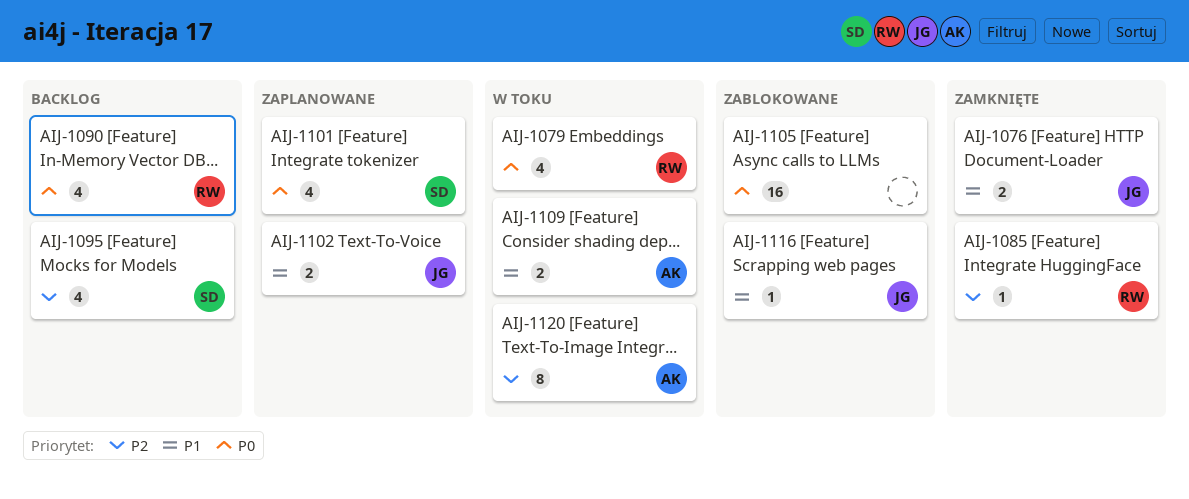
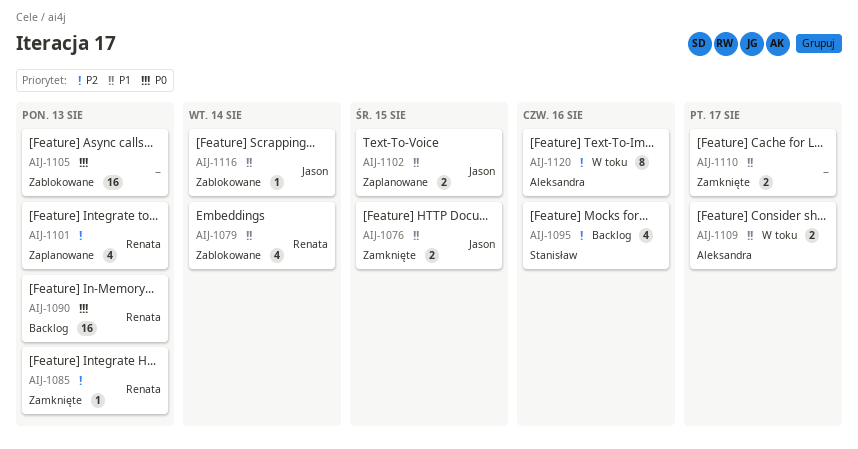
AIJ-1079, status: W toku -> Zablokowane
AIJ-1079, priority: P0 -> P1
AIJ-1090, estimate: 4 -> 16
AIJ-1101, owner: Stanisław -> Renata
AIJ-1101, priority: P0 -> P2
AIJ-1110: none -> present

